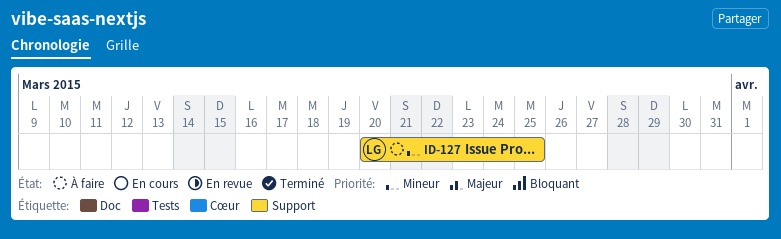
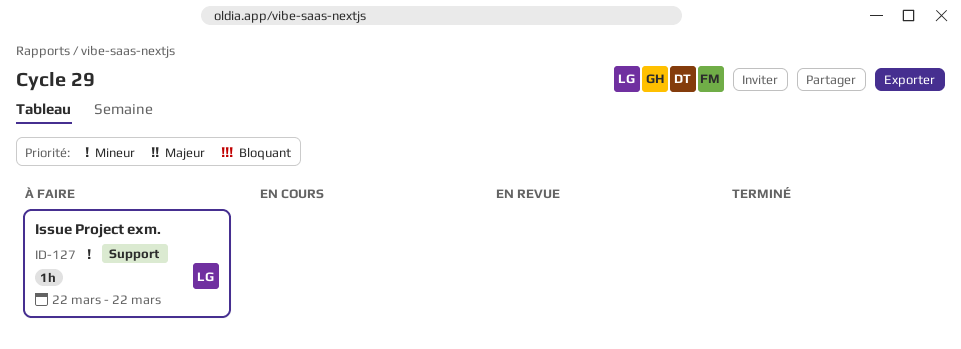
ID-127, start: Mar 20 -> Mar 22
ID-127, due: Mar 25 -> Mar 22

